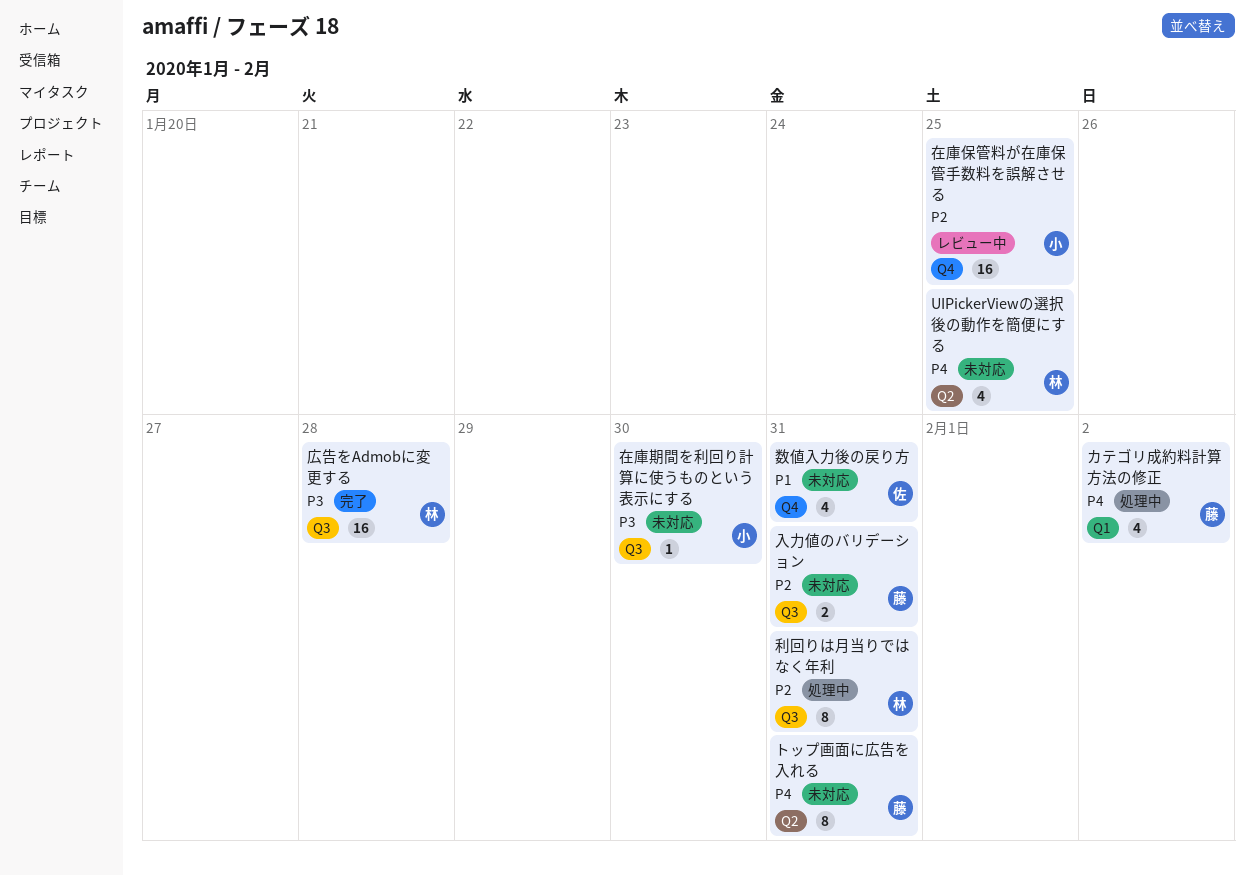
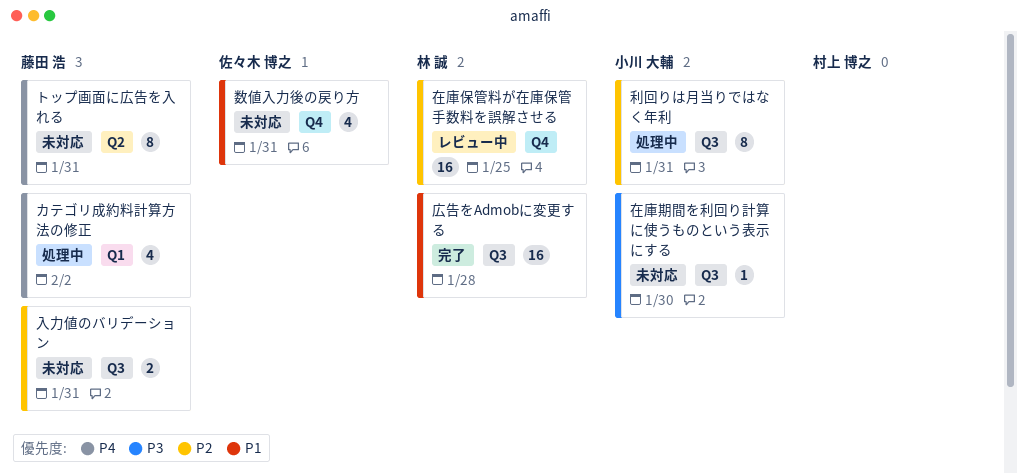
UIPickerViewの選択後の動作を簡便にする: present -> none
利回りは月当りではなく年利, owner: 林 誠 -> 小川 大輔
在庫保管料が在庫保管手数料を誤解させる, owner: 小川 大輔 -> 林 誠
広告をAdmobに変更する, priority: P3 -> P1

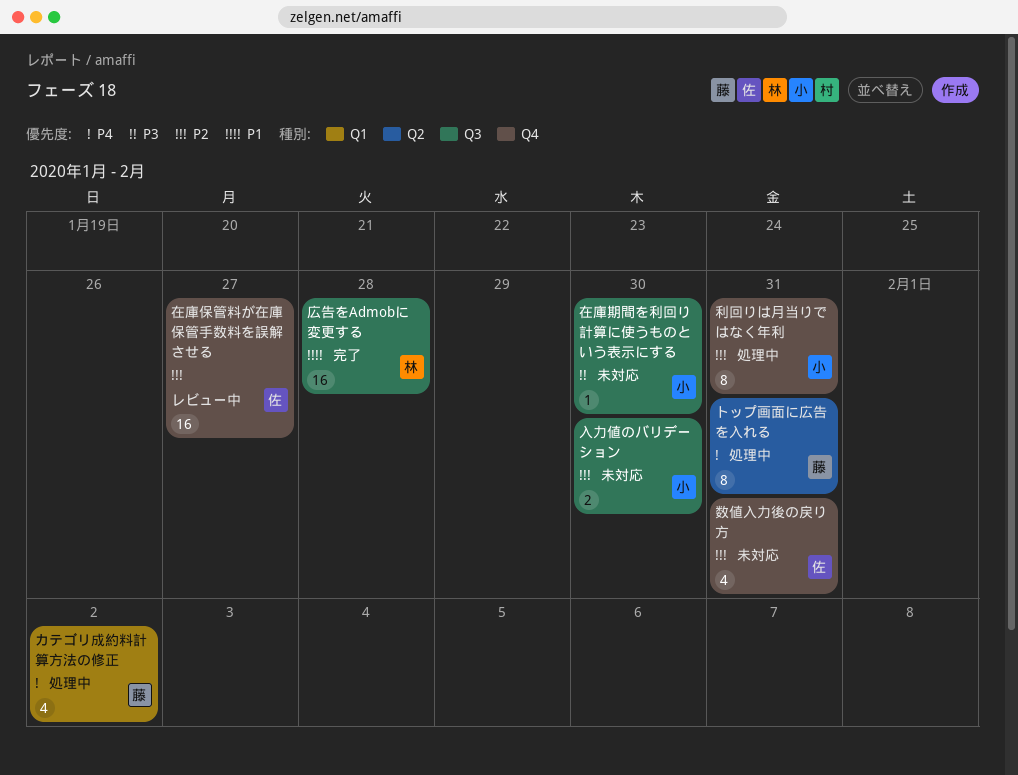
トップ画面に広告を入れる, status: 未対応 -> 処理中
入力値のバリデーション, owner: 藤田 浩 -> 小川 大輔
入力値のバリデーション, due: Jan 31 -> Jan 30
利回りは月当りではなく年利, label: Q3 -> Q4
在庫保管料が在庫保管手数料を誤解させる, owner: 林 誠 -> 佐々木 博之
在庫保管料が在庫保管手数料を誤解させる, due: Jan 25 -> Jan 27
数値入力後の戻り方, priority: P1 -> P2

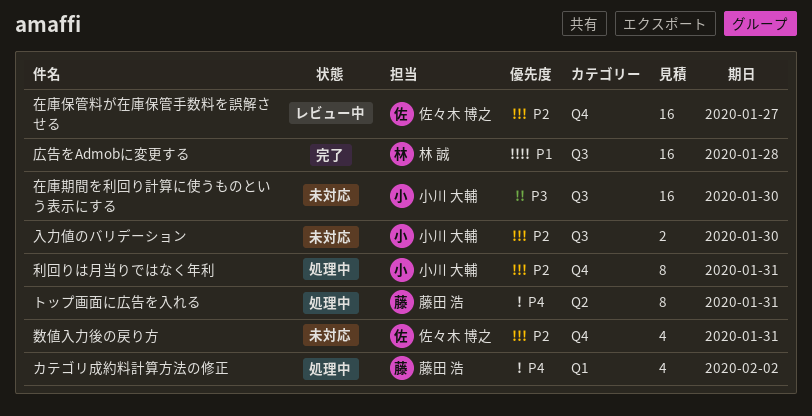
在庫期間を利回り計算に使うものという表示にする, estimate: 1 -> 16

